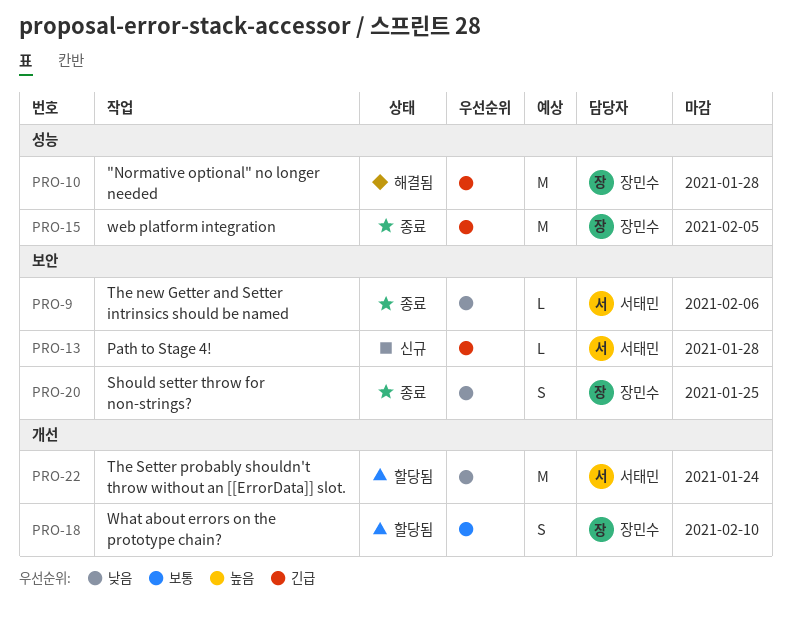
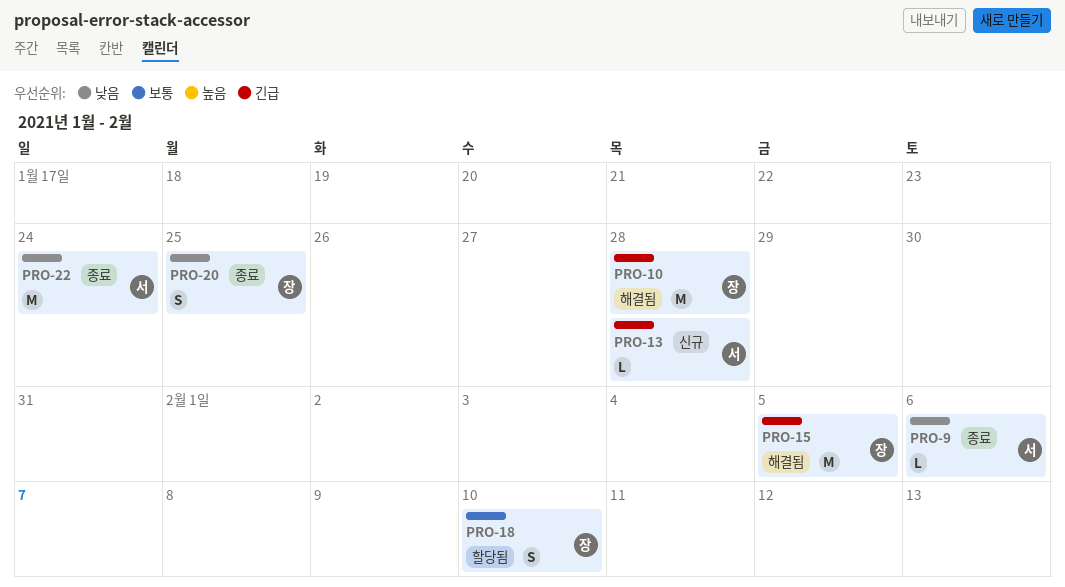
PRO-15, status: 종료 -> 해결됨
PRO-22, status: 할당됨 -> 종료

